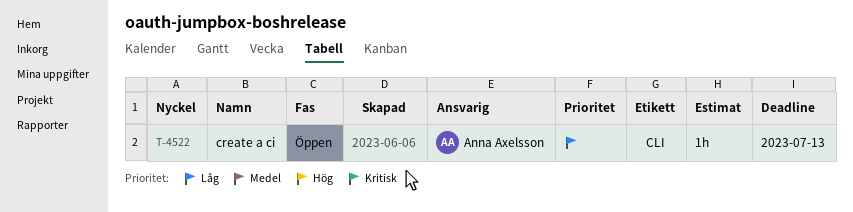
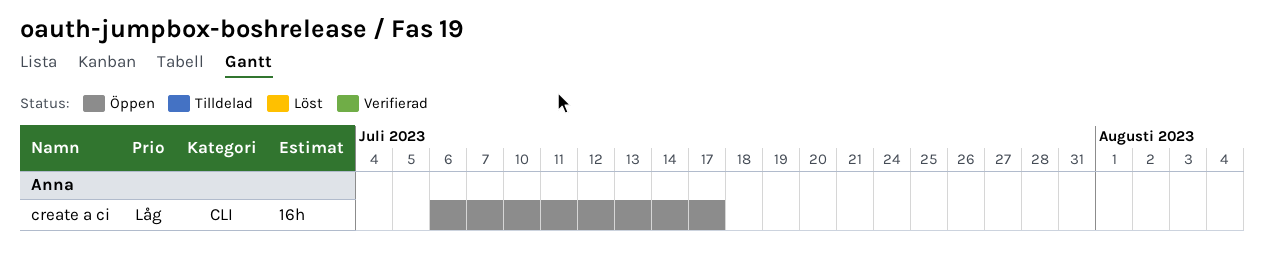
create a ci, estimate: 1h -> 16h
create a ci, due: Jul 13 -> Jul 17

